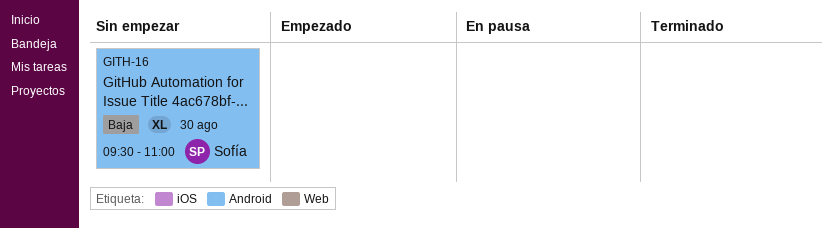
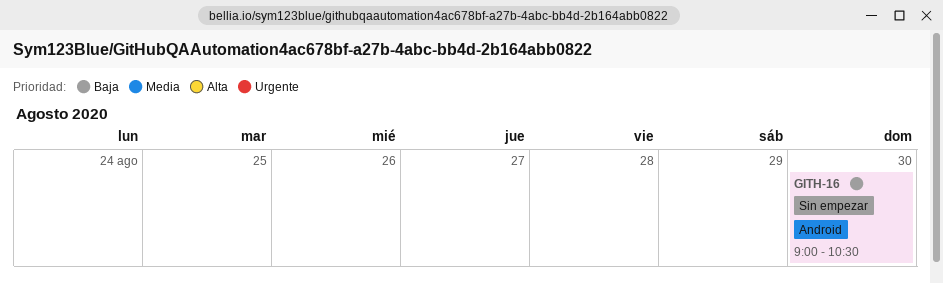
GITH-16, begins: 09:30 -> 09:00
GITH-16, ends: 11:00 -> 10:30

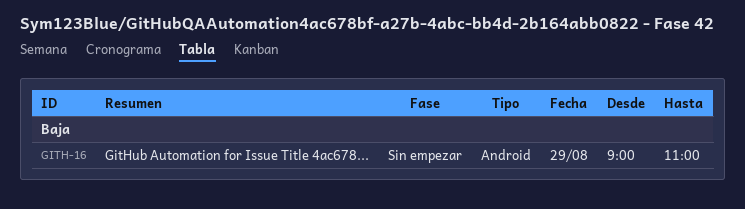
GITH-16, day: Aug 30 -> Aug 29
GITH-16, ends: 10:30 -> 11:00

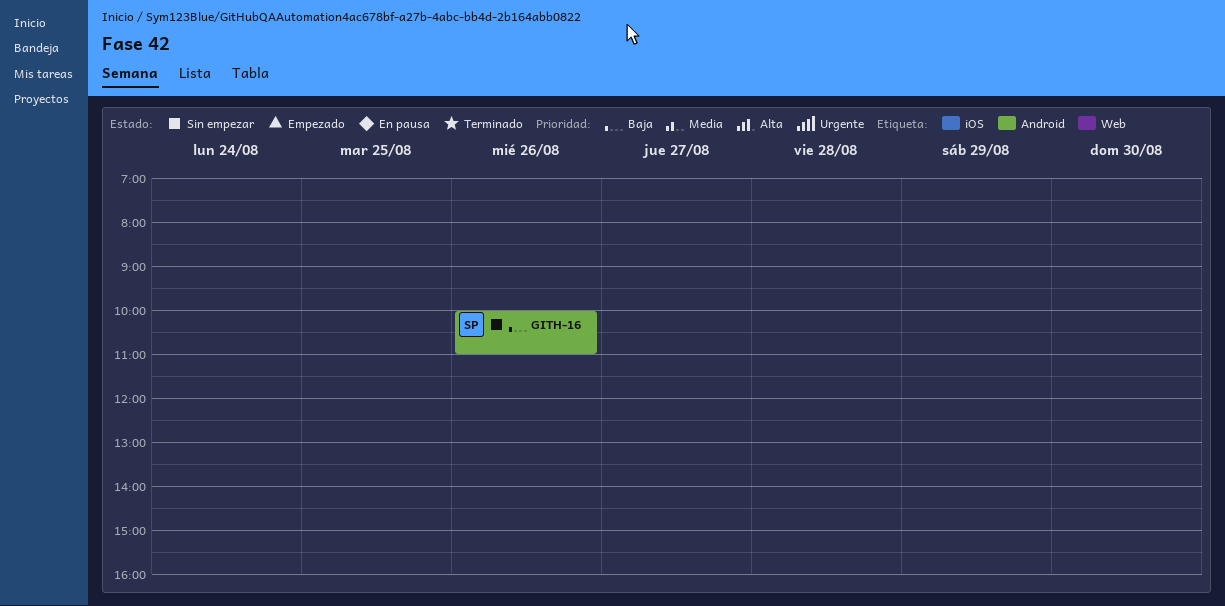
GITH-16, day: Aug 29 -> Aug 26
GITH-16, begins: 09:00 -> 10:00

